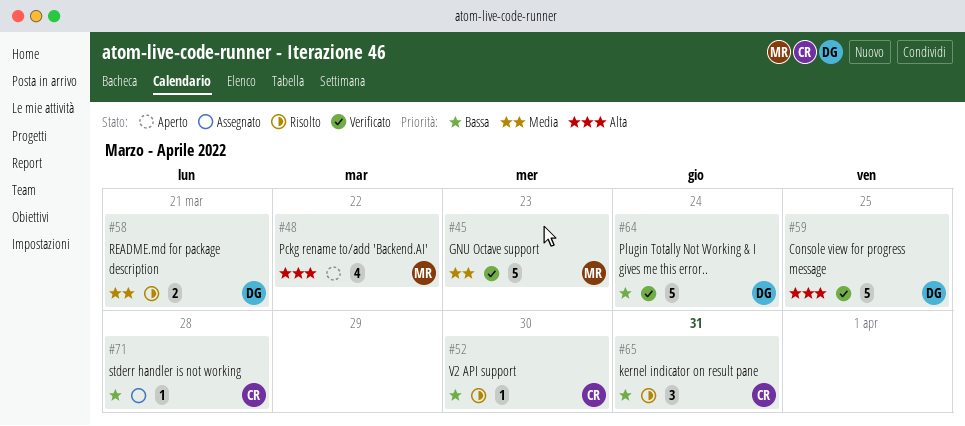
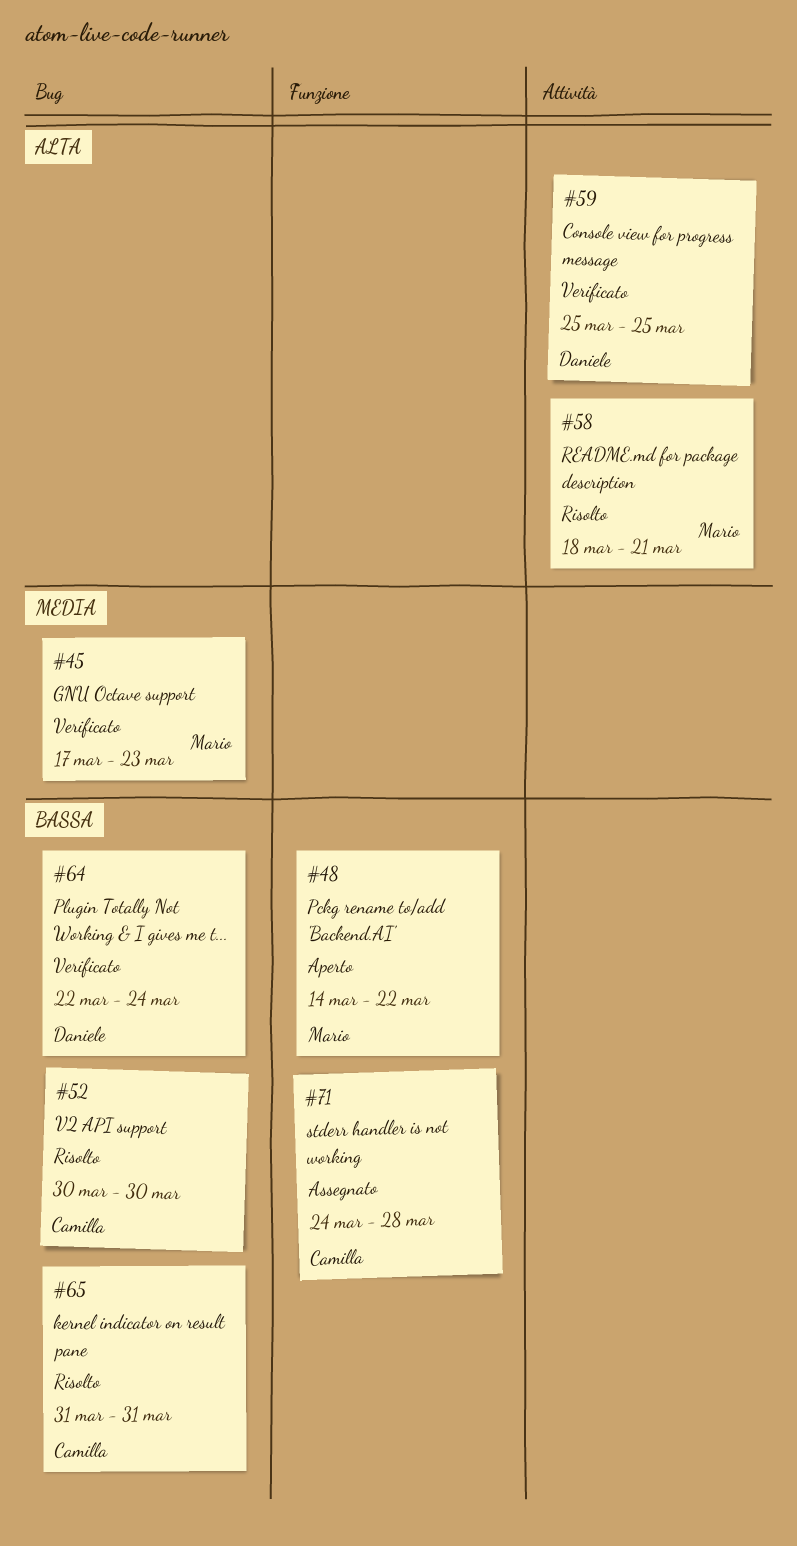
#48, priority: Alta -> Bassa
#58, owner: Daniele -> Mario
#58, priority: Media -> Alta

